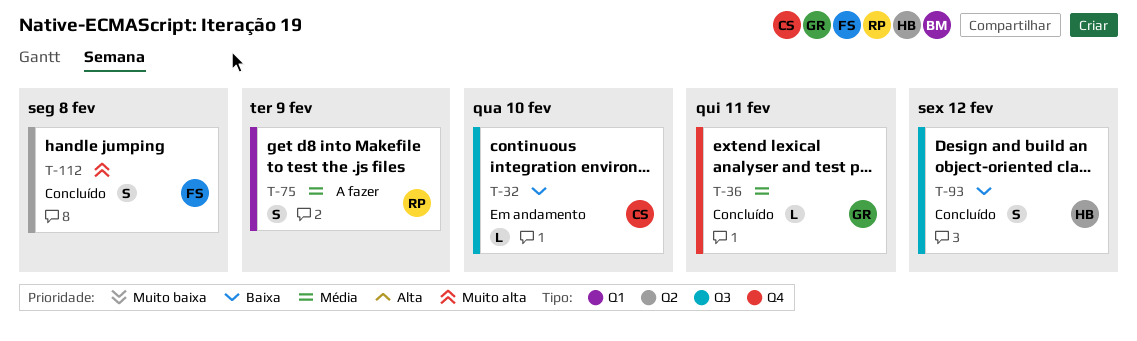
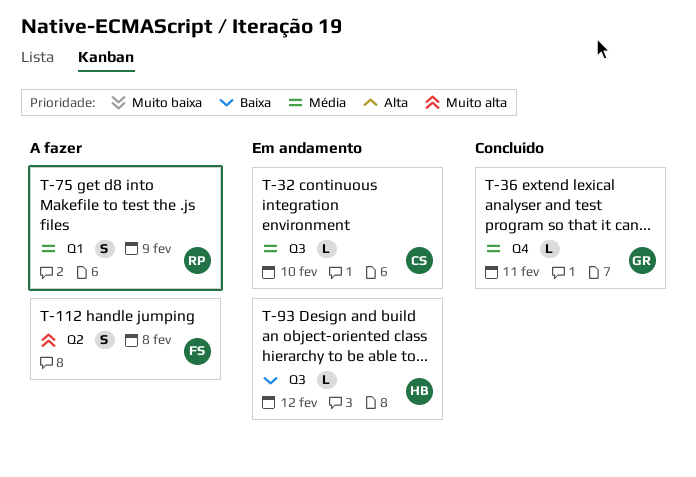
T-32, priority: Baixa -> Média
T-93, status: Concluído -> Em andamento
T-93, estimate: S -> L
T-112, status: Concluído -> A fazer

